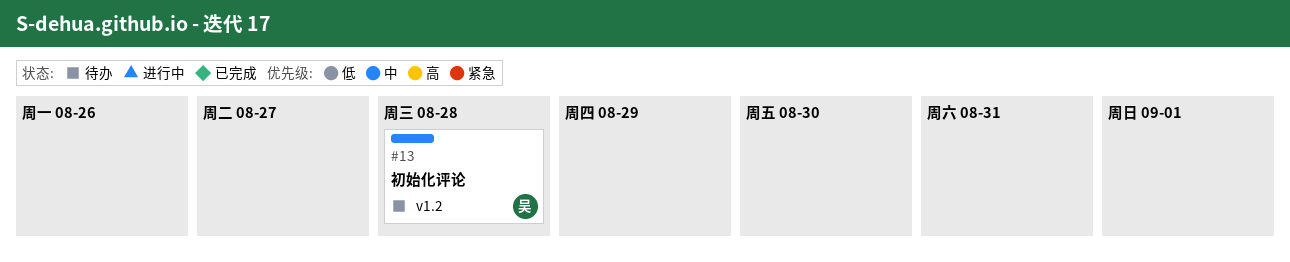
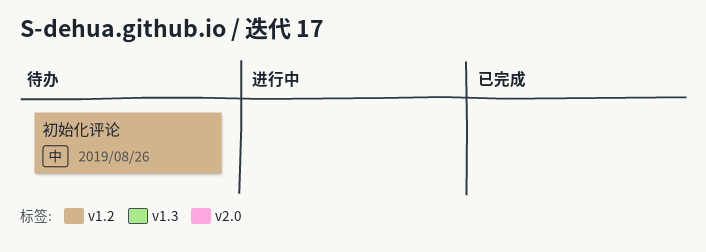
初始化评论, due: Aug 28 -> Aug 26

